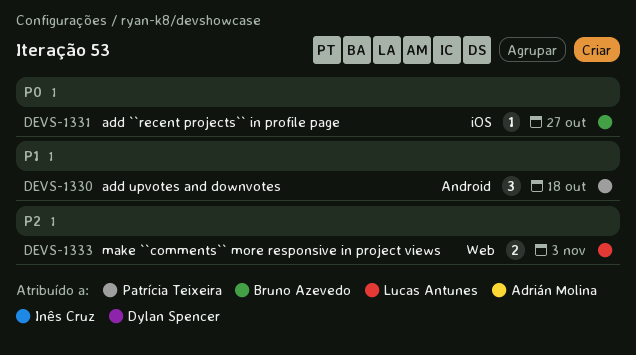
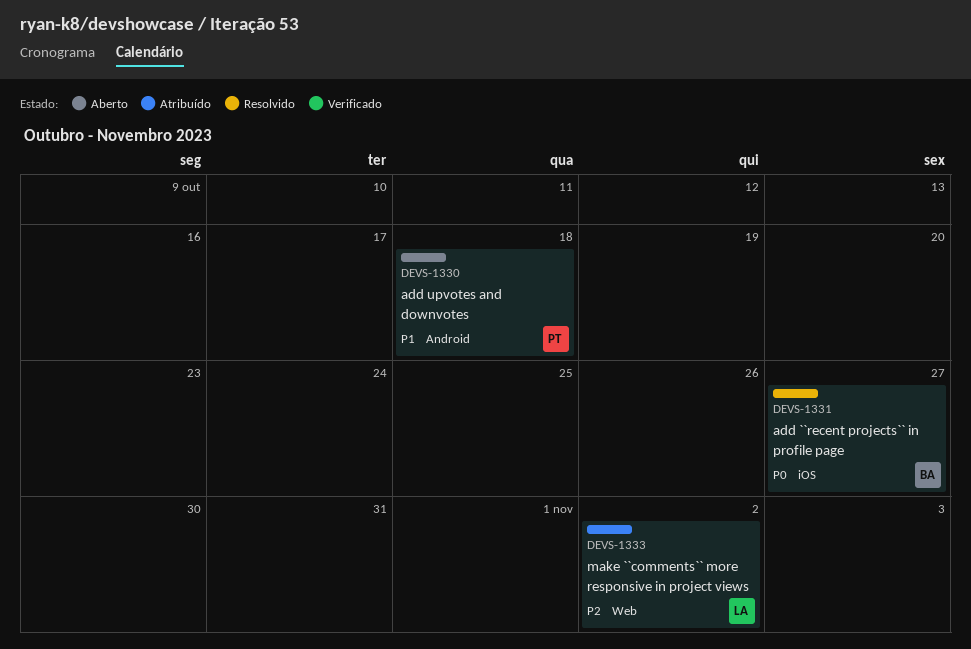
DEVS-1333, due: Nov 3 -> Nov 2

